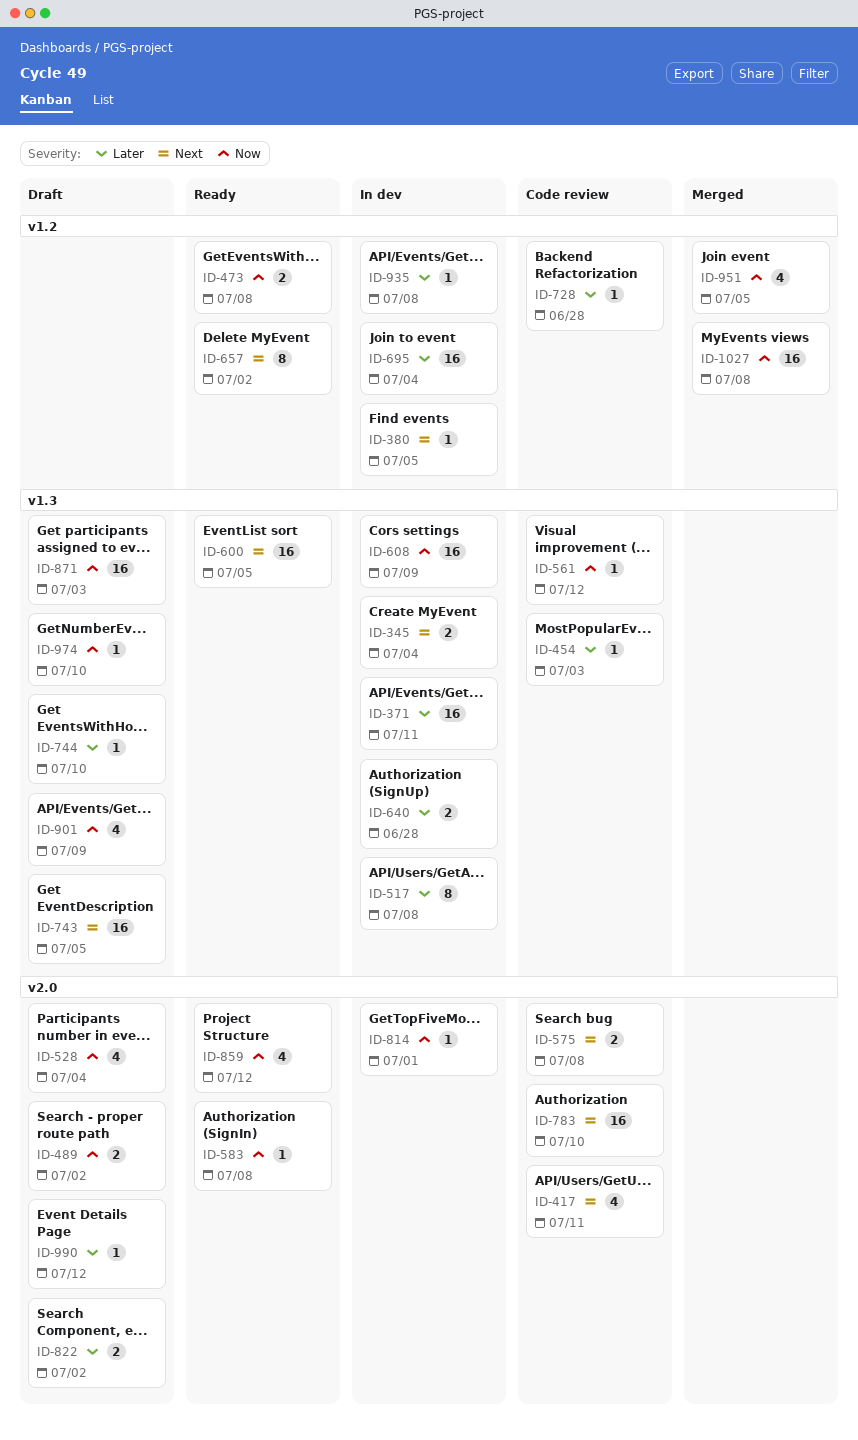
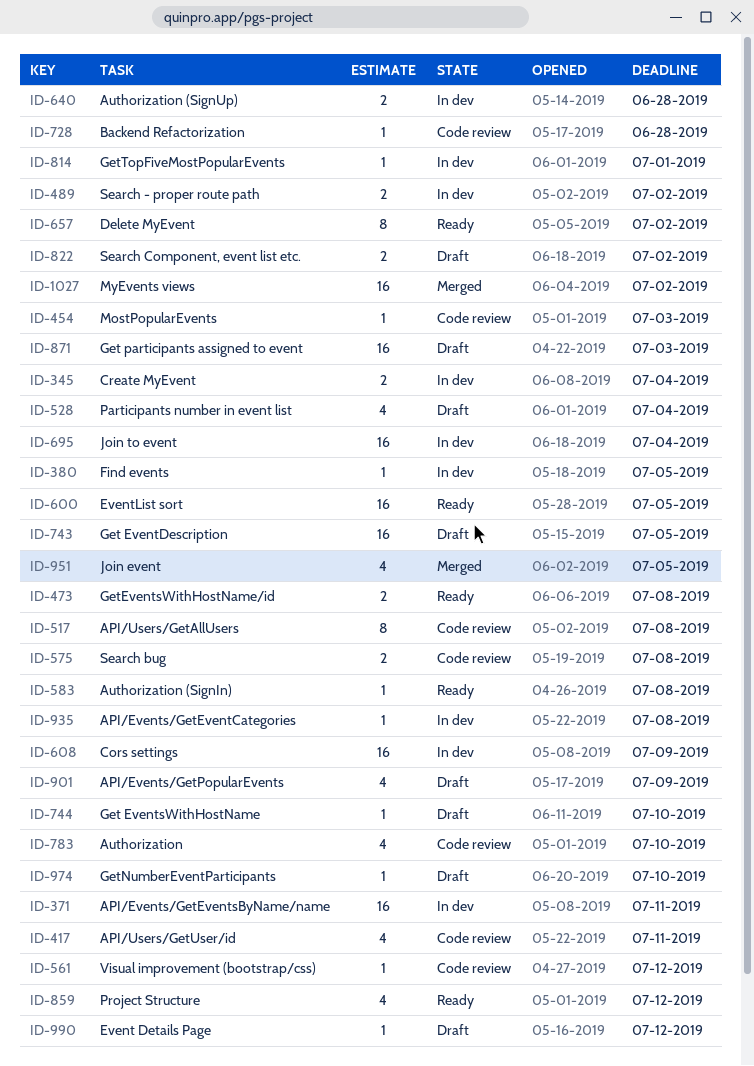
ID-489, status: Draft -> In dev
ID-517, status: In dev -> Code review
ID-783, estimate: 16 -> 4
ID-1027, due: Jul 8 -> Jul 2

